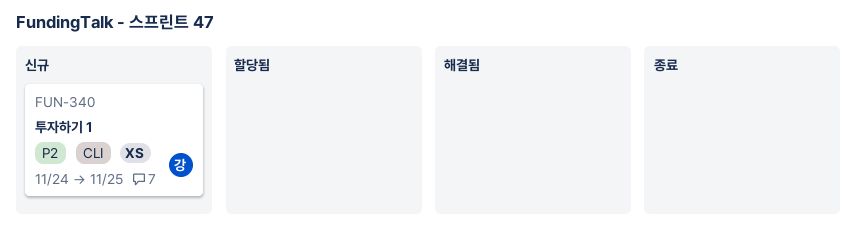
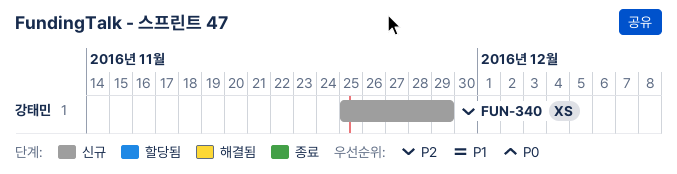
FUN-340, start: Nov 24 -> Nov 25
FUN-340, due: Nov 25 -> Nov 29

